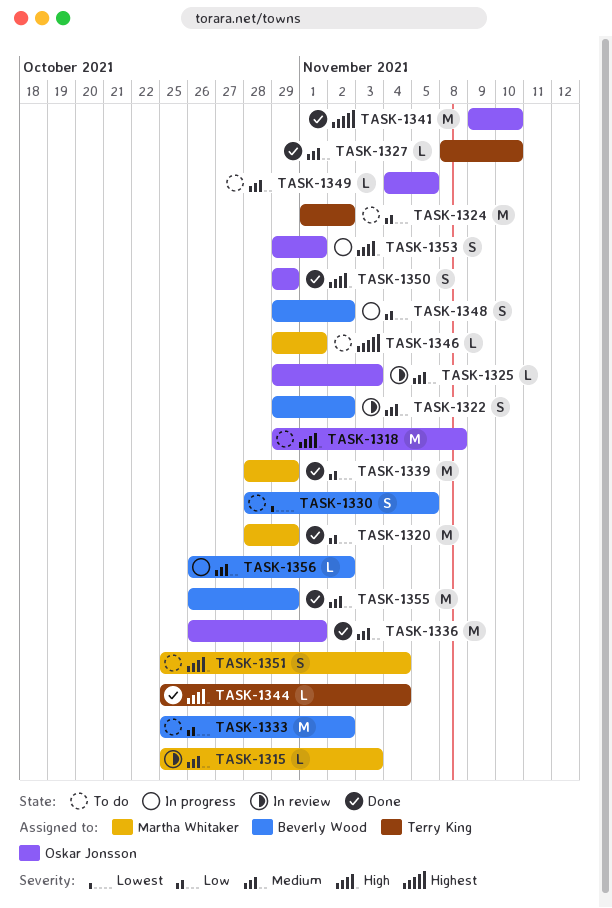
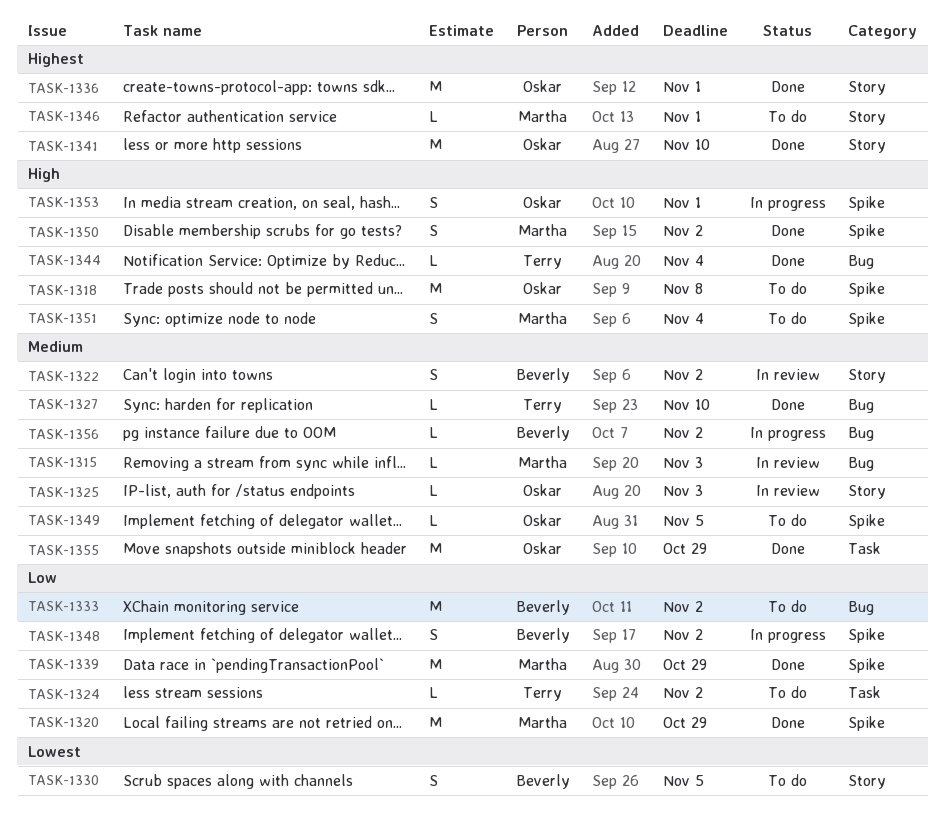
TASK-1324, estimate: M -> L
TASK-1336, priority: Medium -> Highest
TASK-1350, owner: Oskar Jonsson -> Martha Whitaker
TASK-1350, due: Oct 29 -> Nov 2
TASK-1355, owner: Beverly Wood -> Oskar Jonsson

